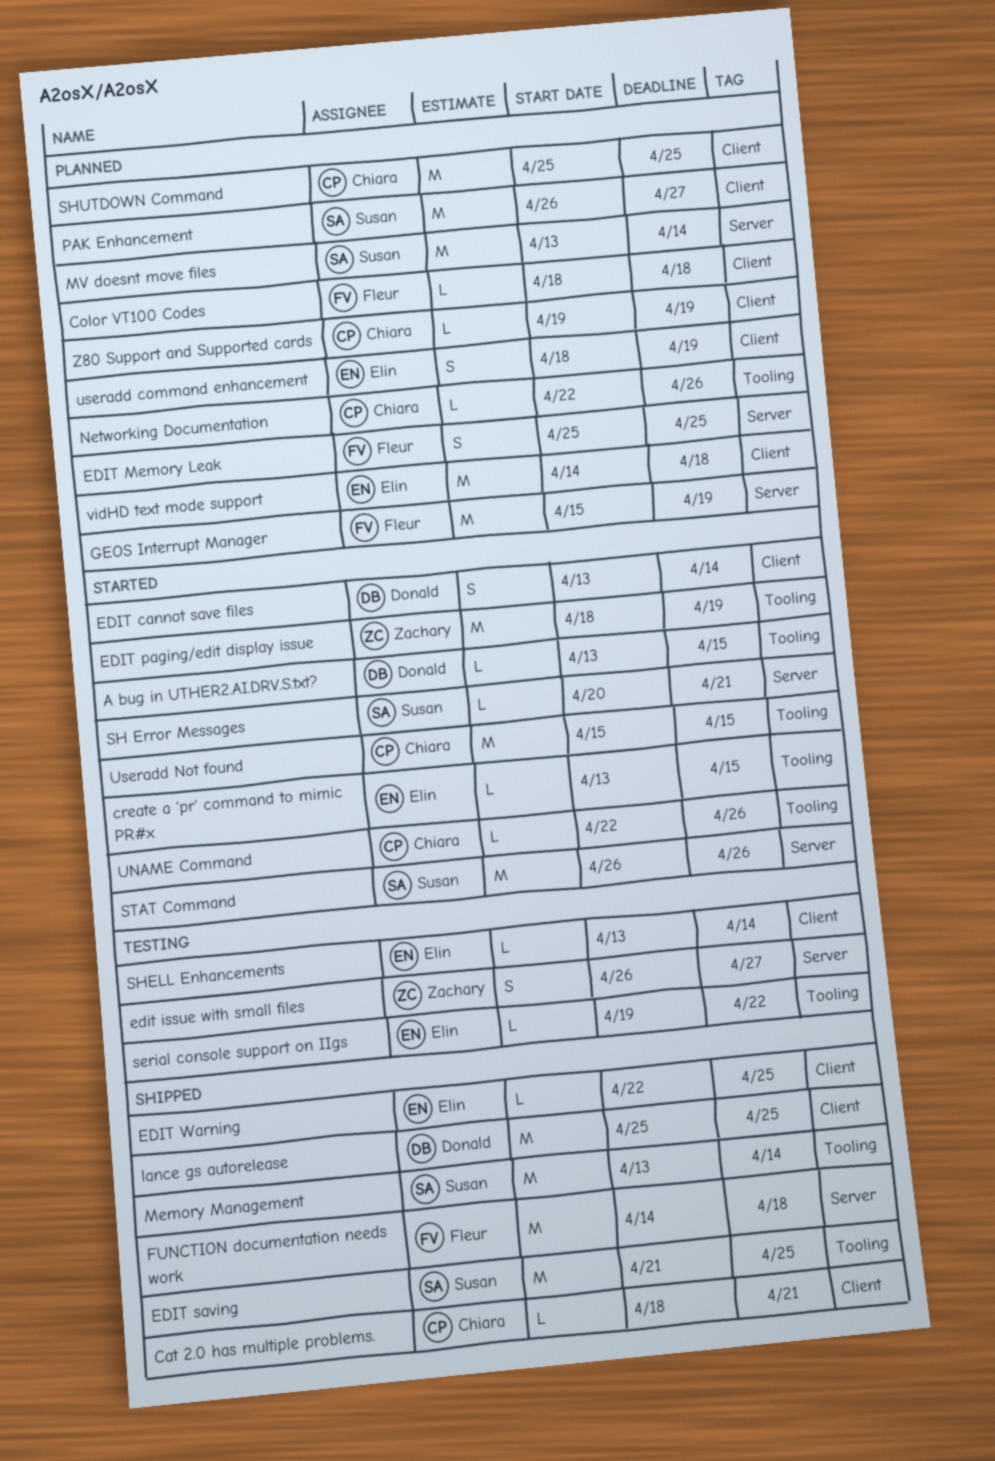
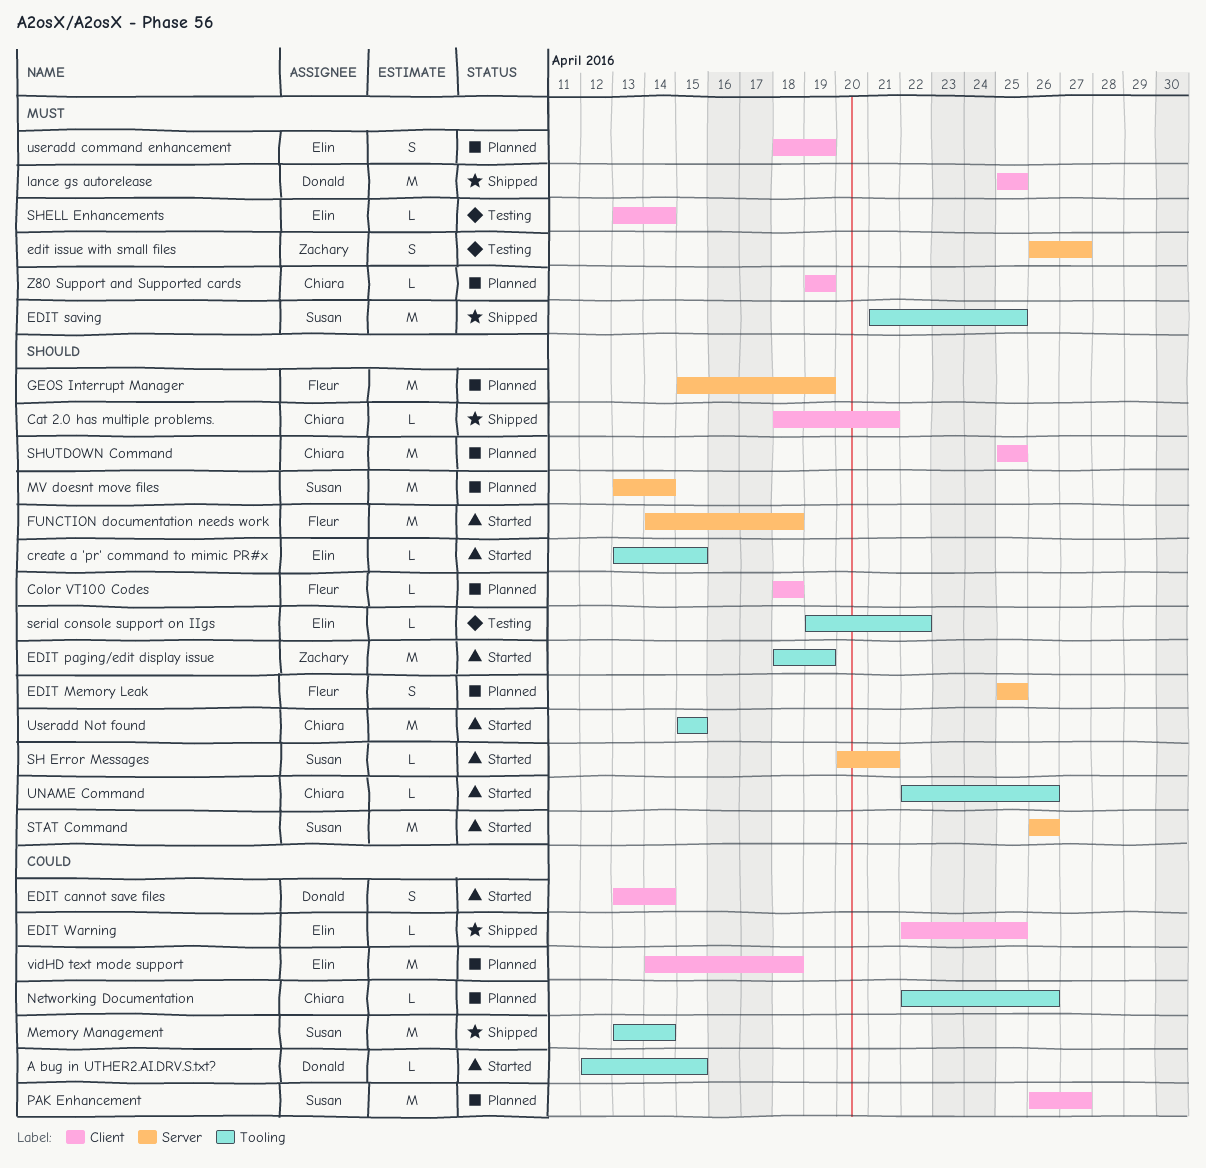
A bug in UTHER2.AI.DRV.S.txt?, start: Apr 13 -> Apr 12
FUNCTION documentation needs work, status: Shipped -> Started

